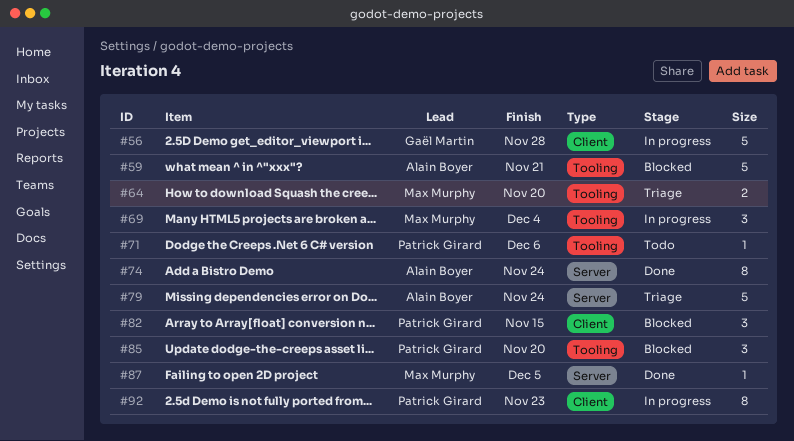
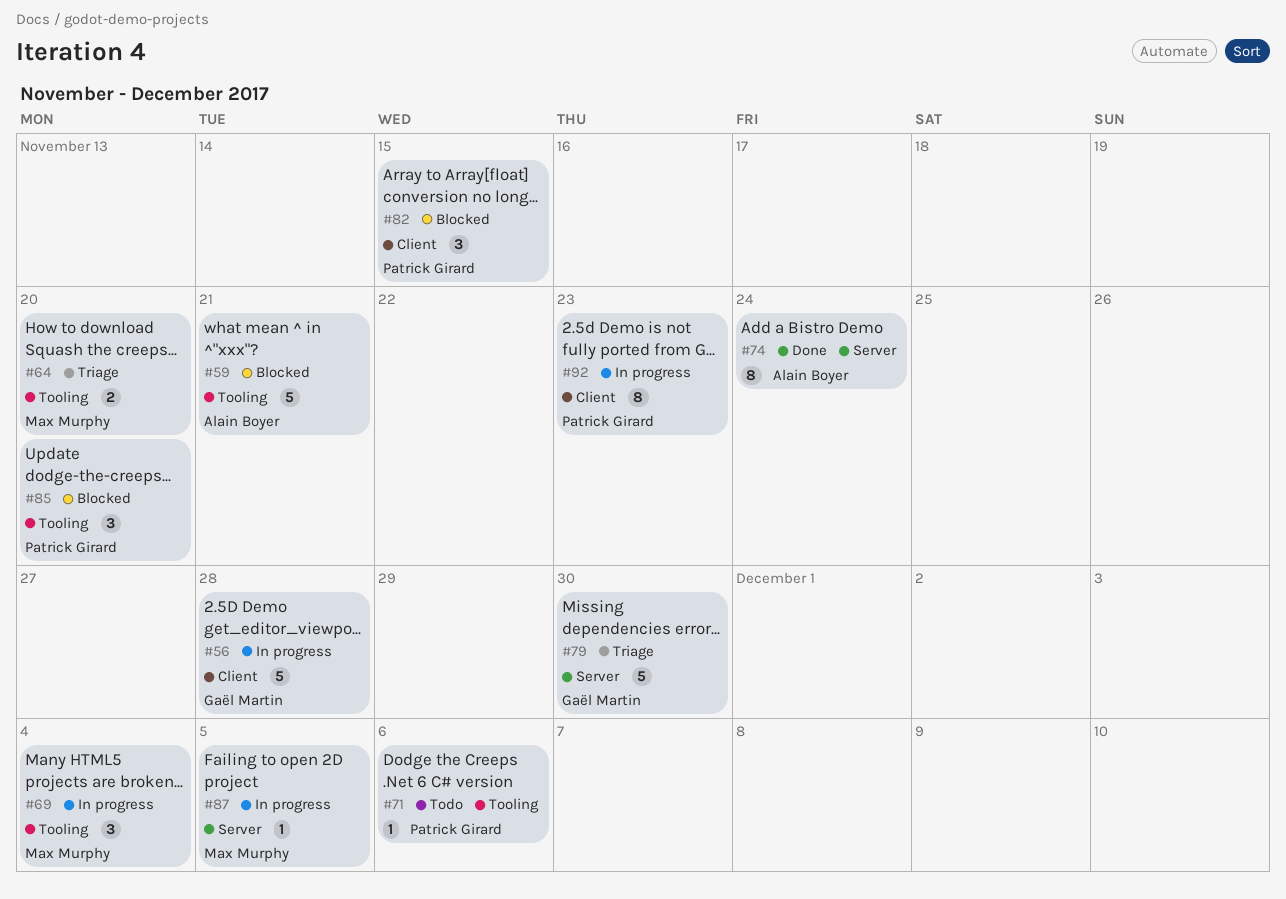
#79, owner: Alain Boyer -> Gaël Martin
#79, due: Nov 24 -> Nov 30
#87, status: Done -> In progress

